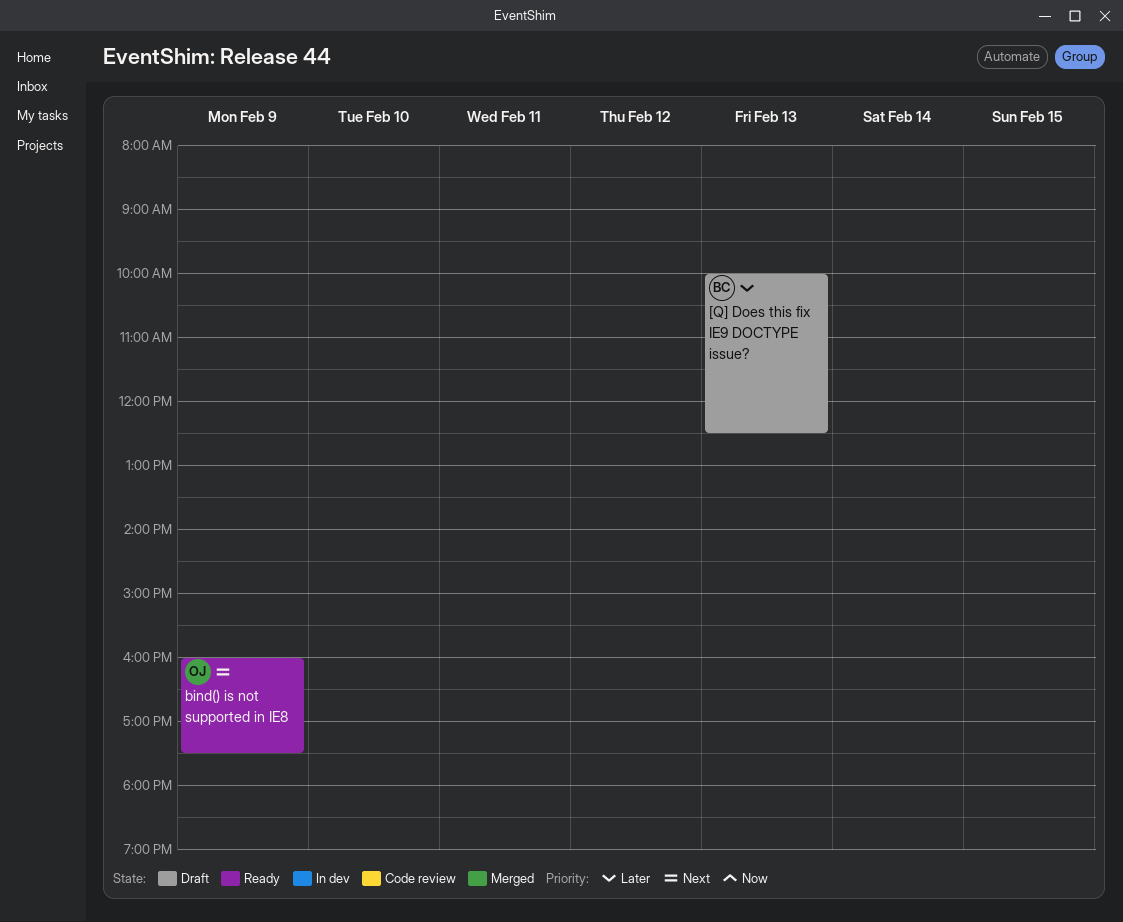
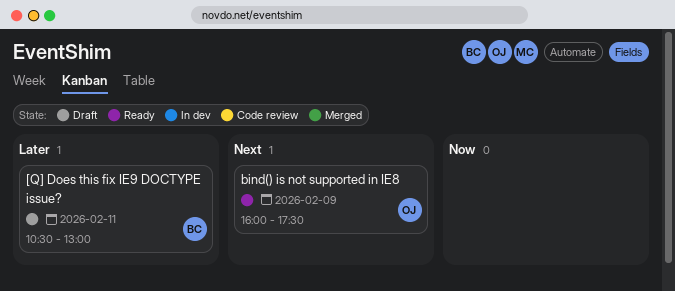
[Q] Does this fix IE9 DOCTYPE issue?, day: Feb 13 -> Feb 11
[Q] Does this fix IE9 DOCTYPE issue?, begins: 10:00 -> 10:30
[Q] Does this fix IE9 DOCTYPE issue?, ends: 12:30 -> 13:00

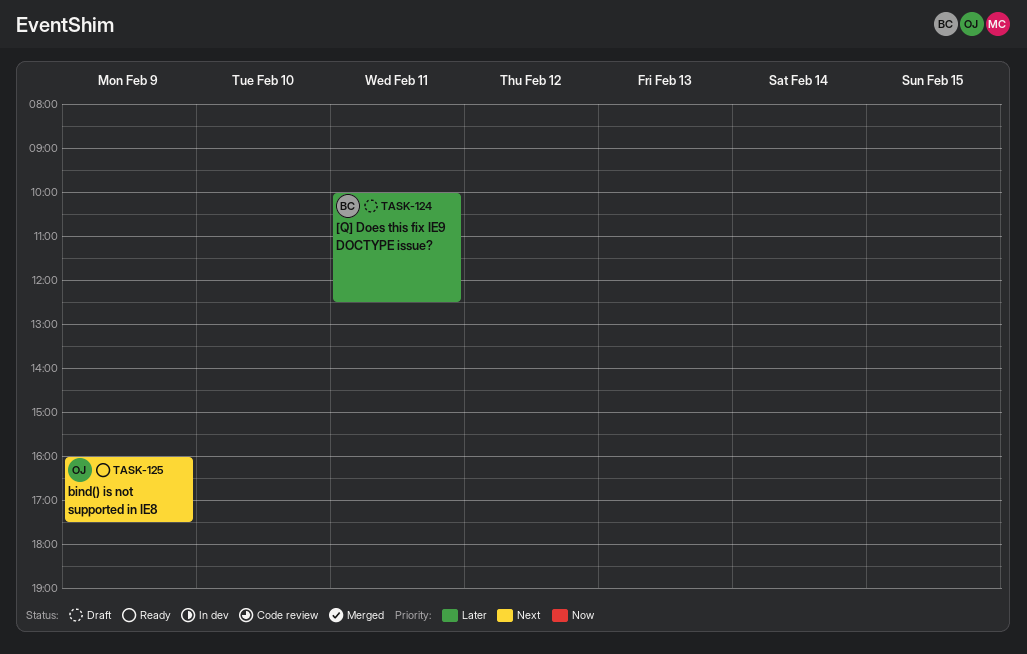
[Q] Does this fix IE9 DOCTYPE issue?, begins: 10:30 -> 10:00
[Q] Does this fix IE9 DOCTYPE issue?, ends: 13:00 -> 12:30

